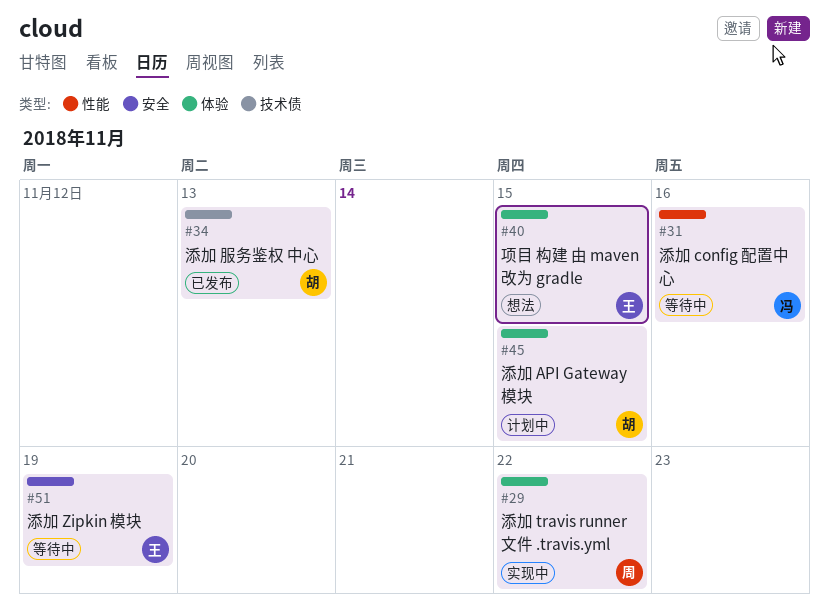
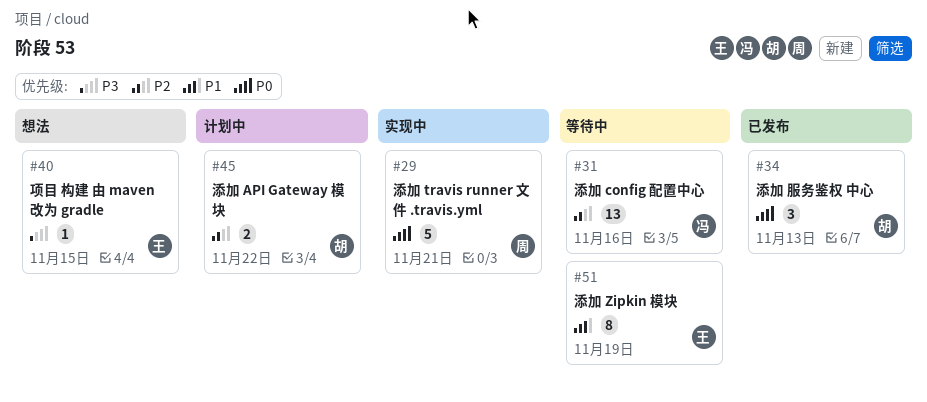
#29, due: Nov 22 -> Nov 21
#45, due: Nov 15 -> Nov 22

